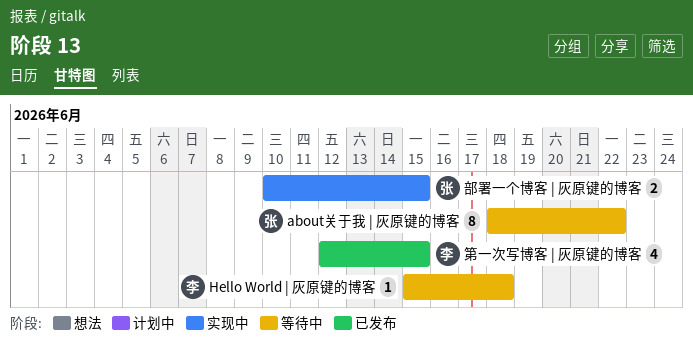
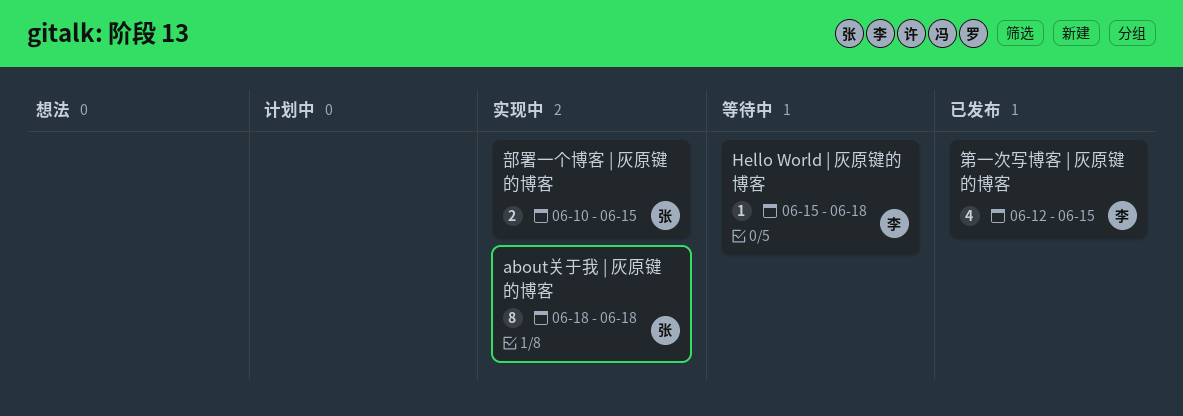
about关于我 | 灰原键的博客, status: 等待中 -> 实现中
about关于我 | 灰原键的博客, due: Jun 22 -> Jun 18

